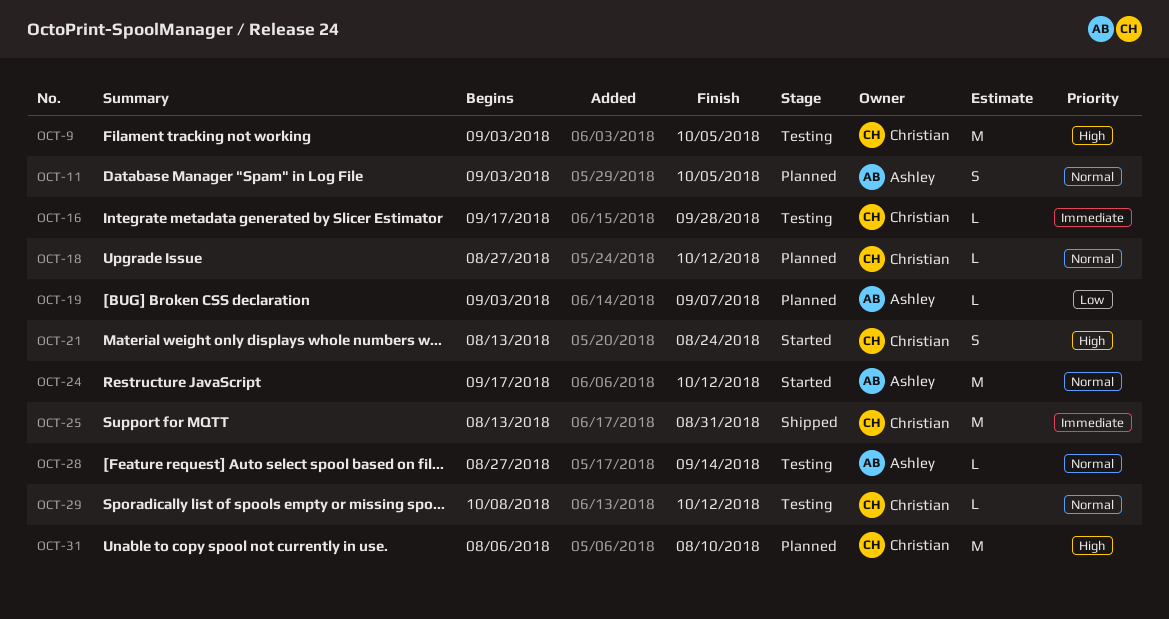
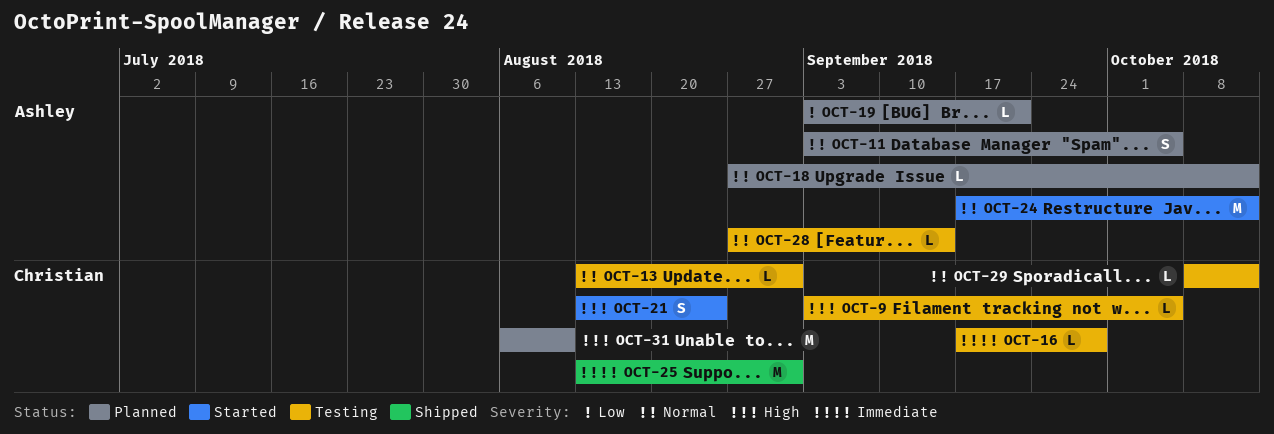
OCT-9, estimate: M -> L
OCT-13: none -> present
OCT-18, owner: Christian -> Ashley
OCT-19, due: Sep 7 -> Sep 21

